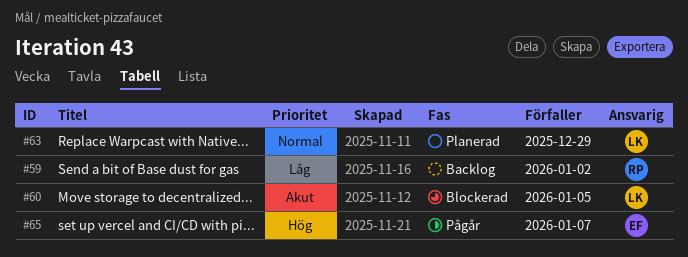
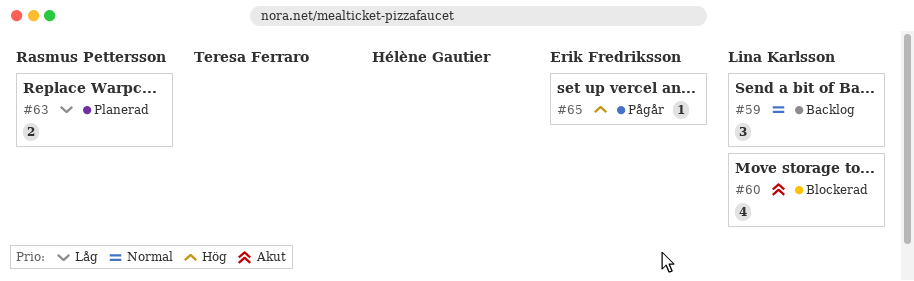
#59, owner: Rasmus Pettersson -> Lina Karlsson
#59, priority: Låg -> Normal
#63, owner: Lina Karlsson -> Rasmus Pettersson
#63, priority: Normal -> Låg

